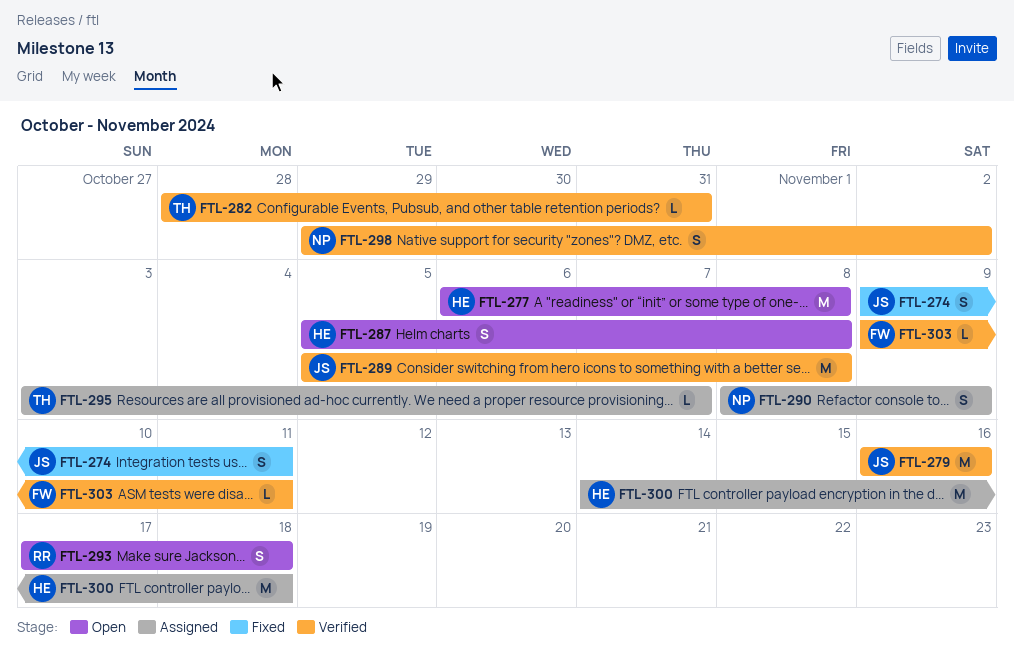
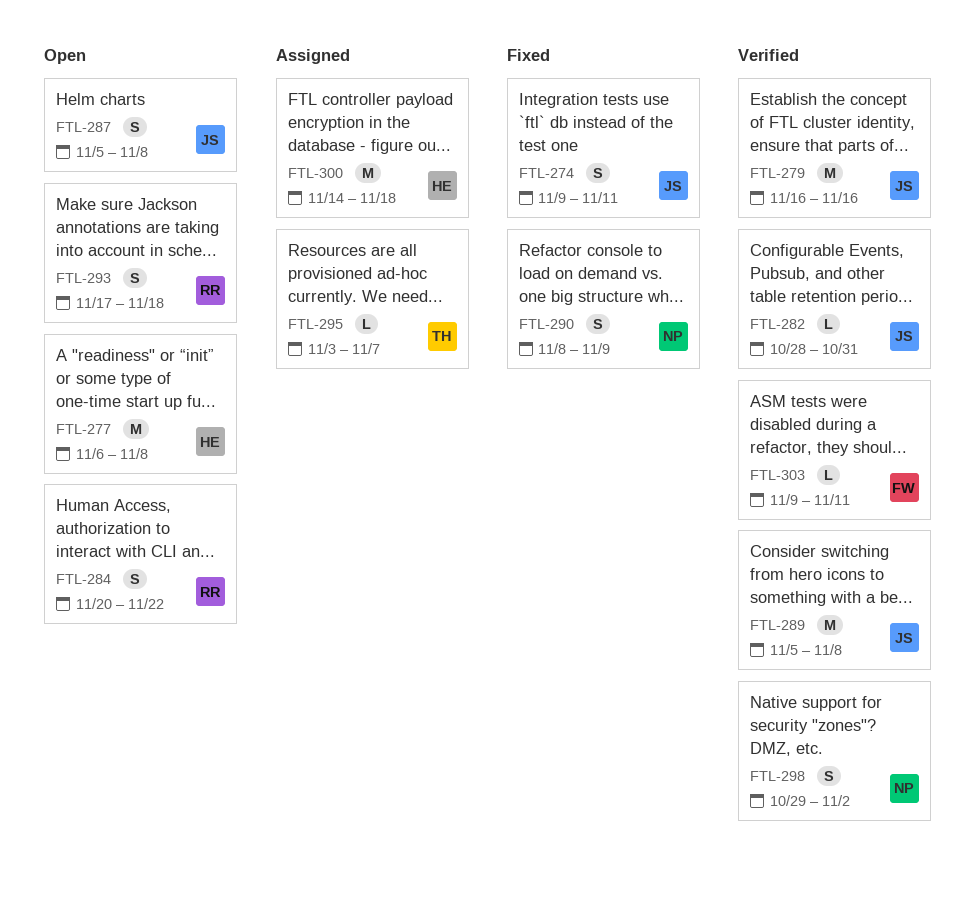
FTL-282, owner: TH -> JS
FTL-284: none -> present
FTL-287, owner: HE -> JS
FTL-290, status: Assigned -> Fixed

